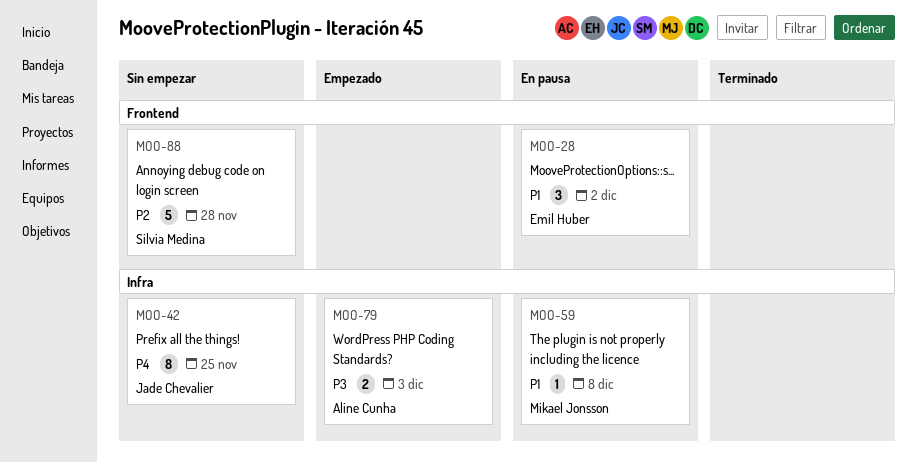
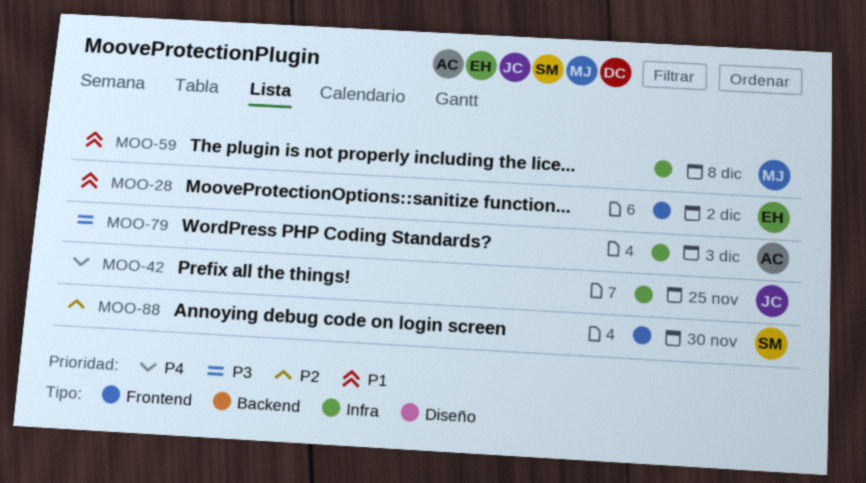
MOO-88, due: Nov 28 -> Nov 30

